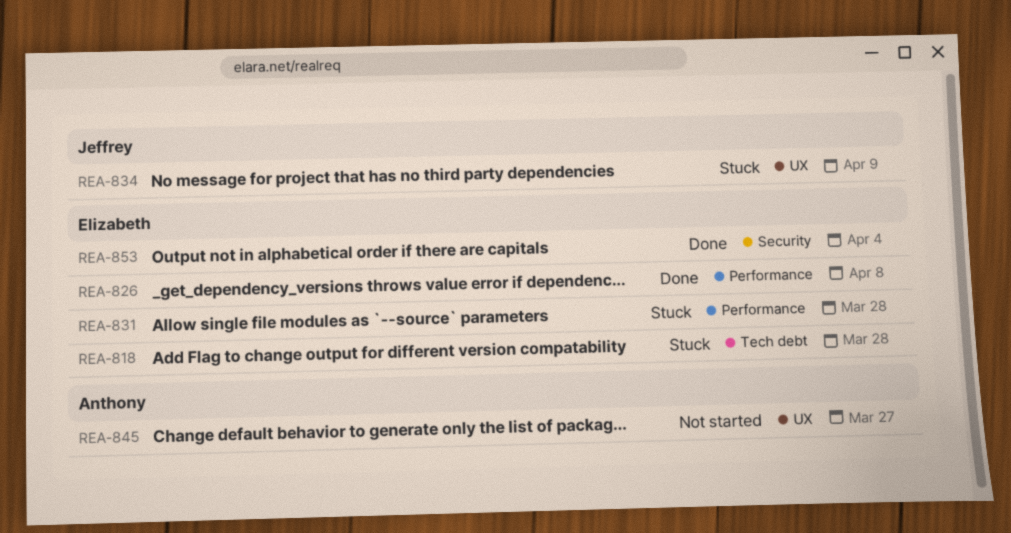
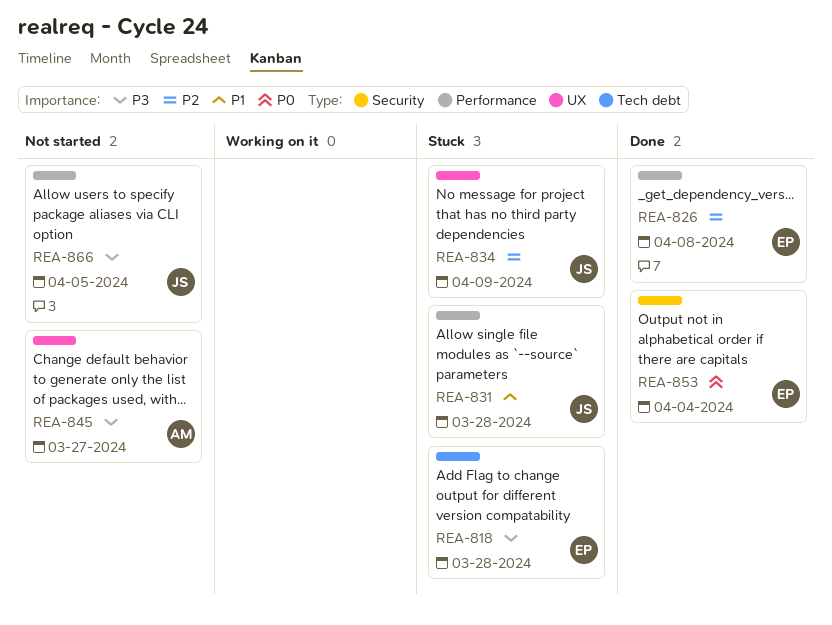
REA-831, owner: Elizabeth -> Jeffrey
REA-866: none -> present

